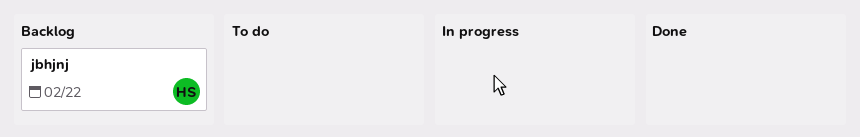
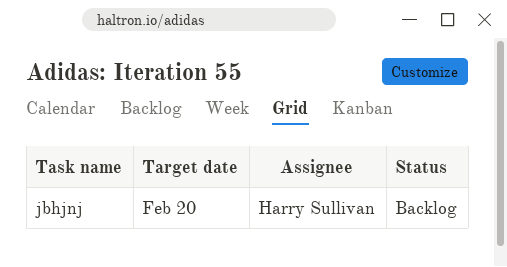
jbhjnj, due: Feb 22 -> Feb 20

